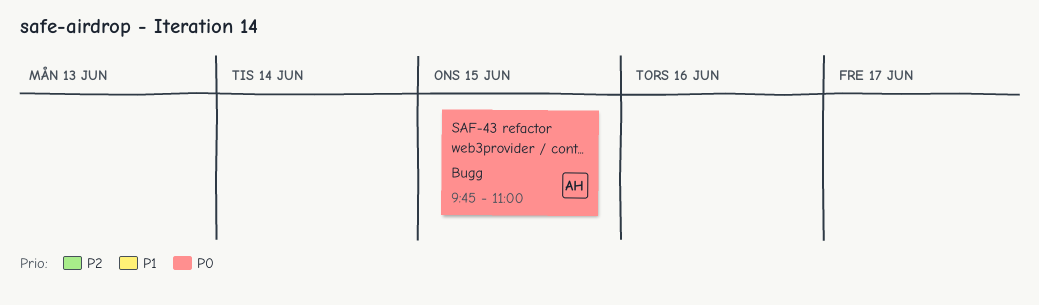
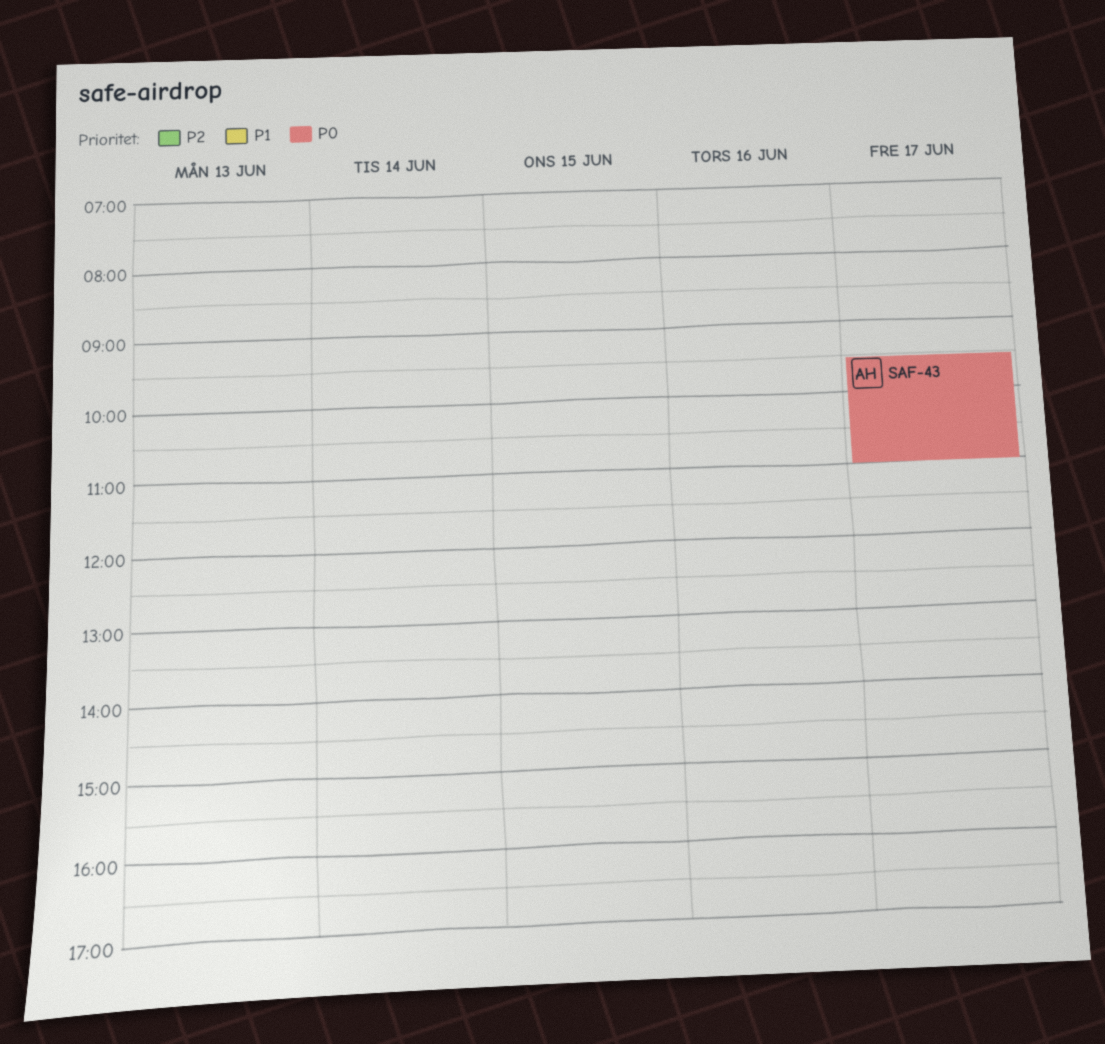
SAF-43, day: Jun 15 -> Jun 17
SAF-43, begins: 09:45 -> 09:30

